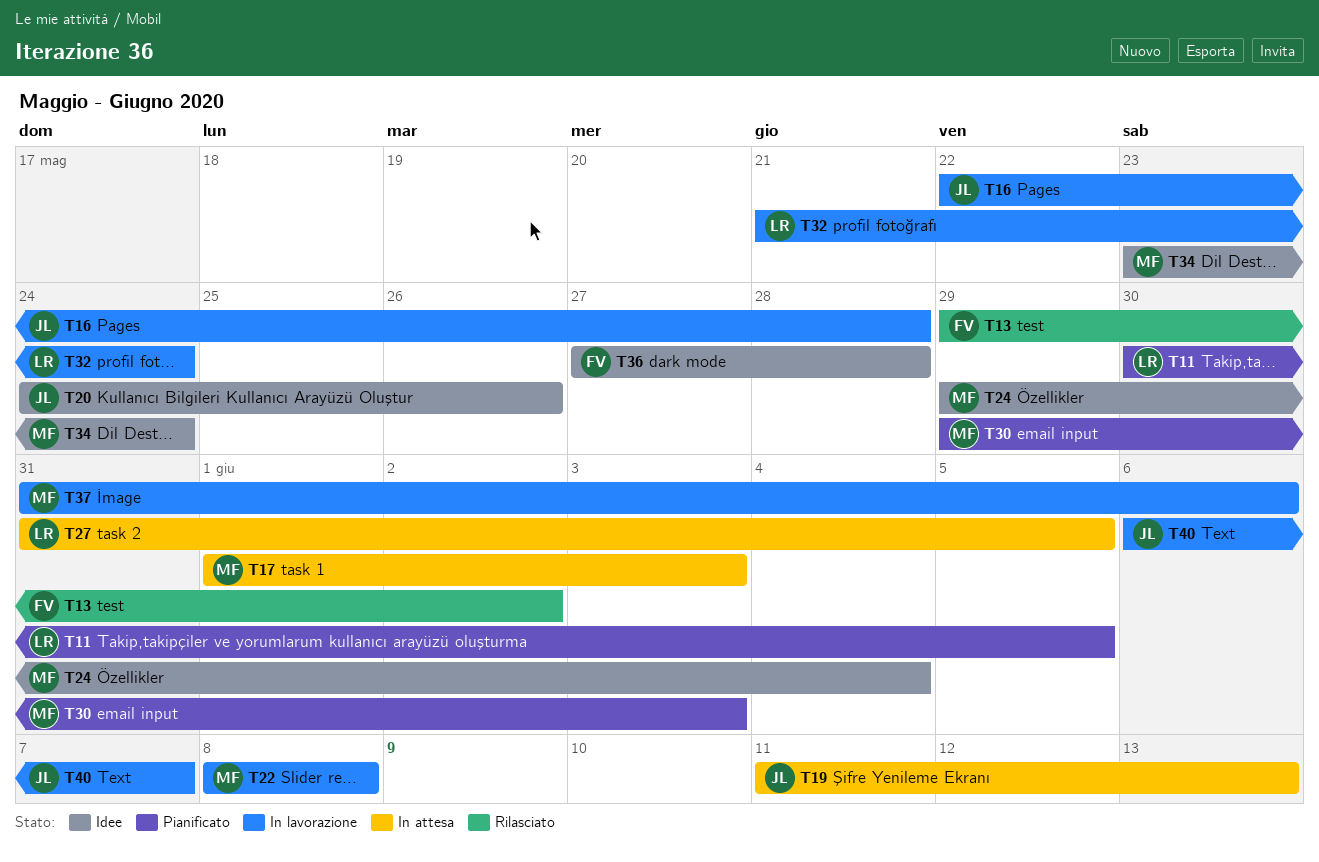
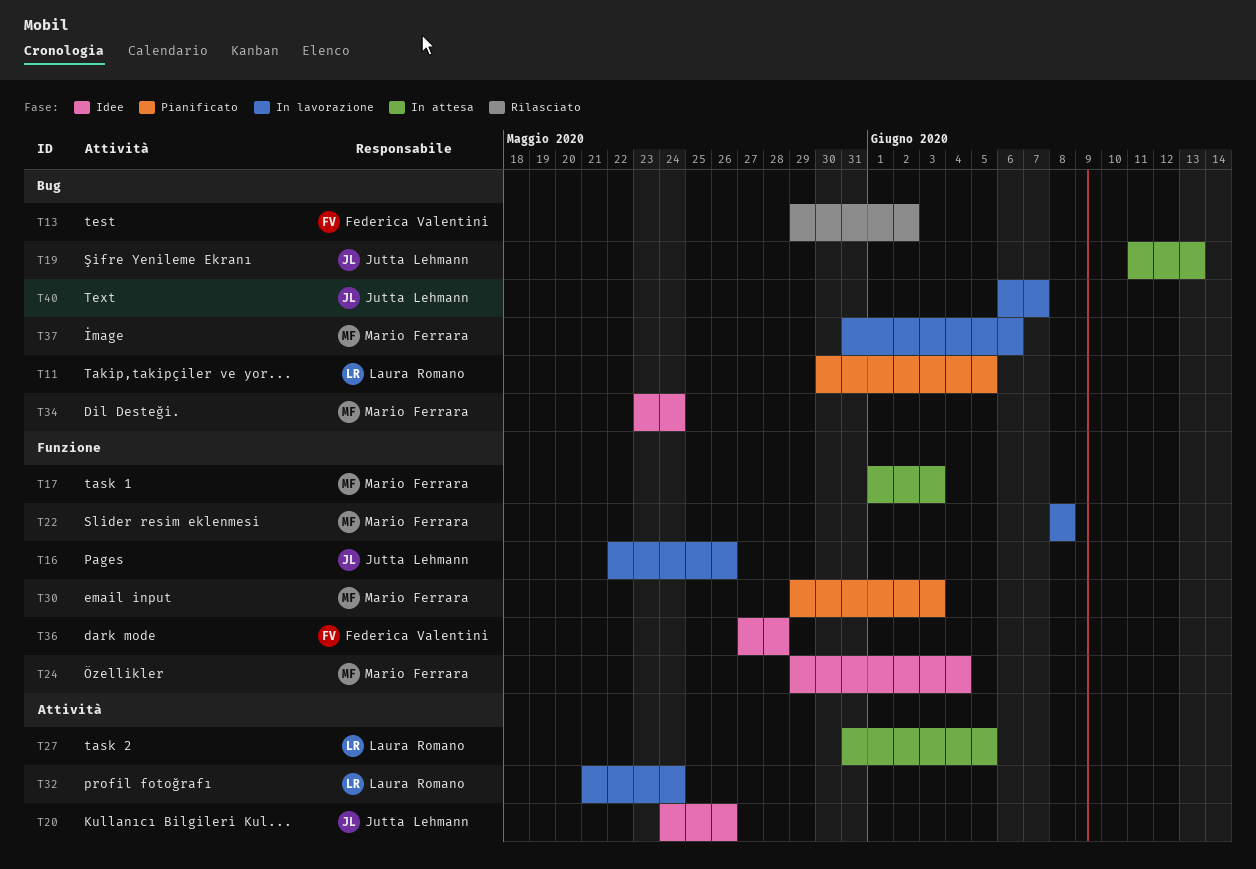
T16, due: May 28 -> May 26

